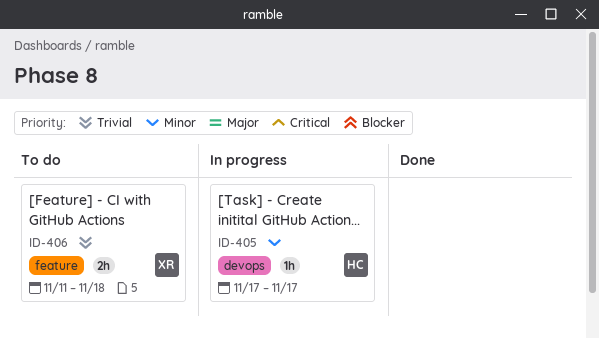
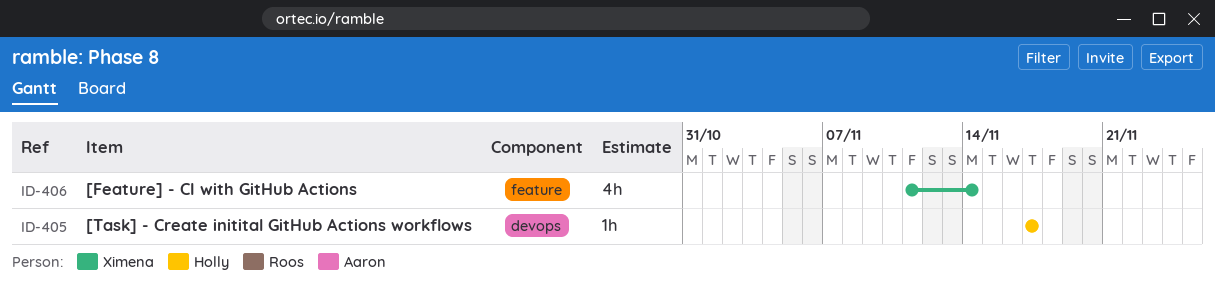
ID-406, estimate: 2h -> 4h
ID-406, due: Nov 18 -> Nov 14

